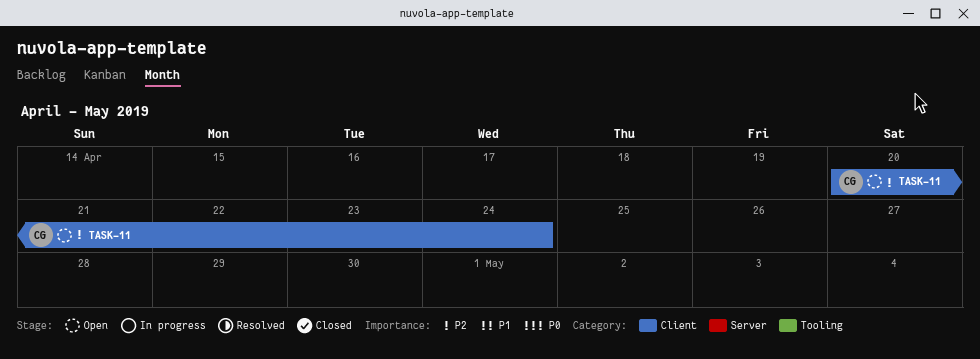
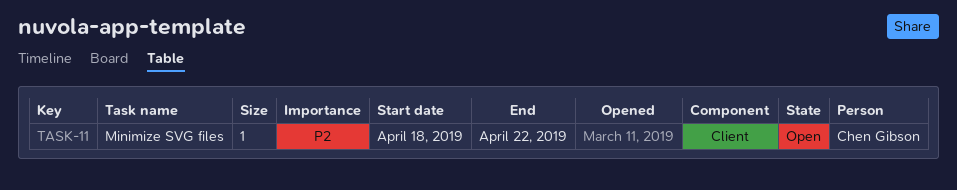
TASK-11, start: Apr 20 -> Apr 18
TASK-11, due: Apr 24 -> Apr 22

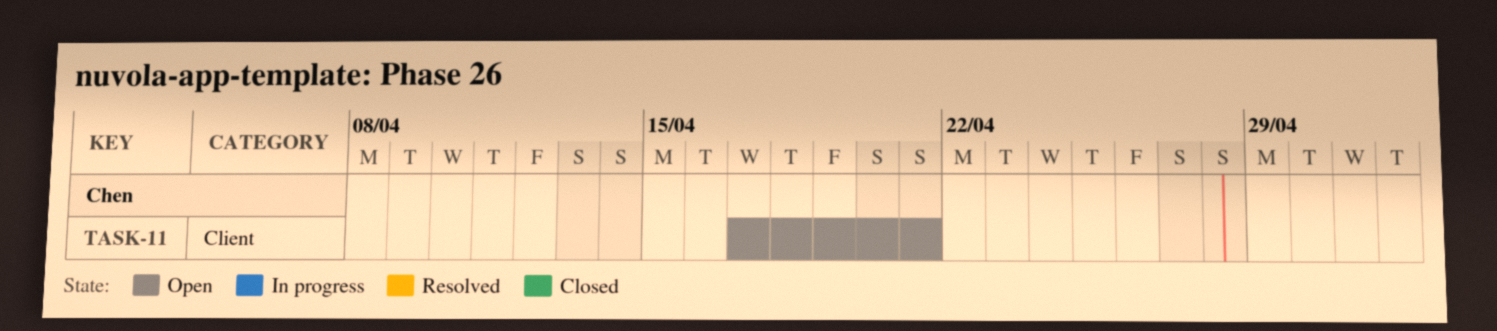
TASK-11, start: Apr 18 -> Apr 17
TASK-11, due: Apr 22 -> Apr 21

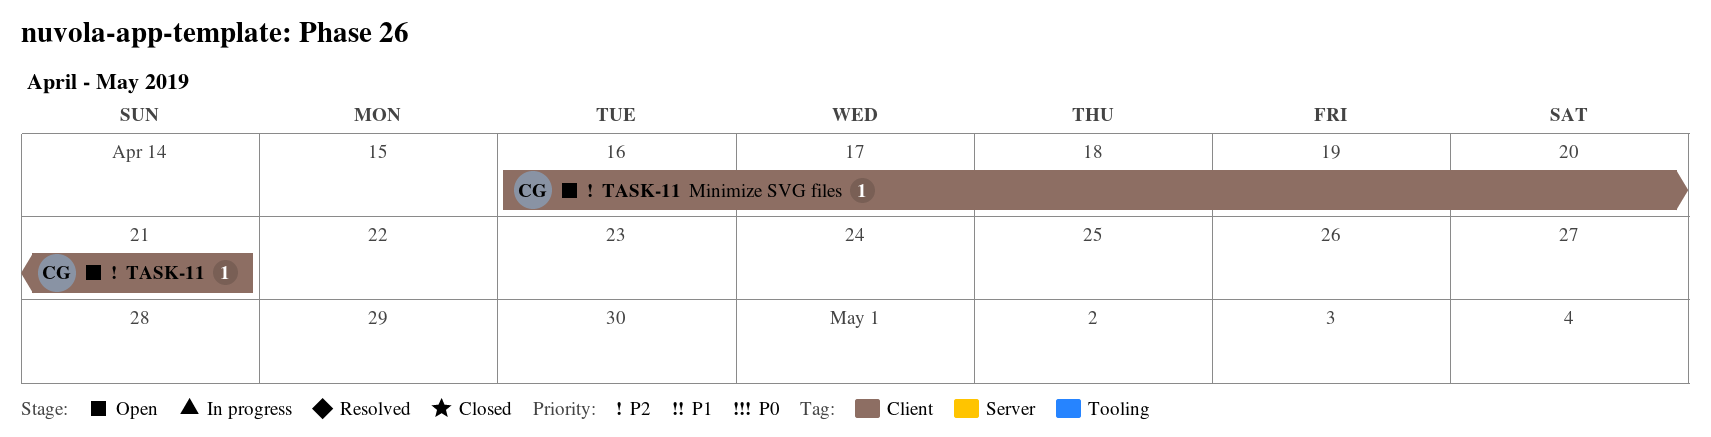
TASK-11, start: Apr 17 -> Apr 16

